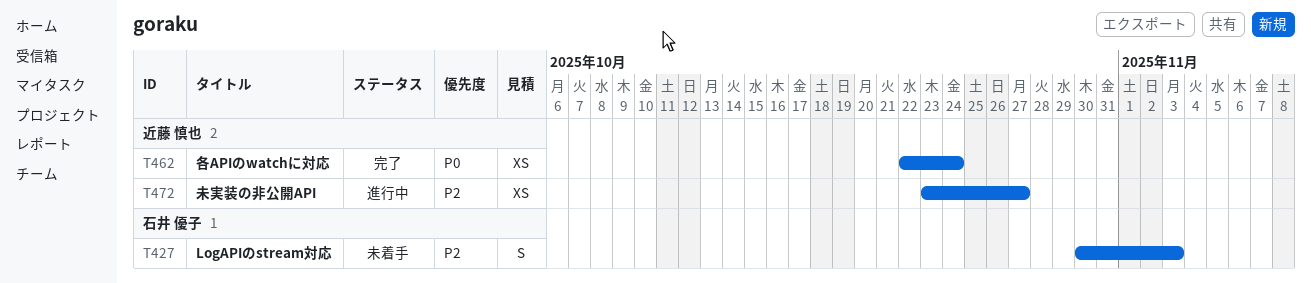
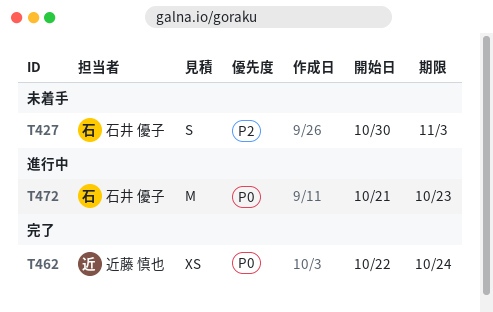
T472, owner: 近藤 慎也 -> 石井 優子
T472, priority: P2 -> P0
T472, estimate: XS -> M
T472, start: Oct 23 -> Oct 21
T472, due: Oct 27 -> Oct 23

